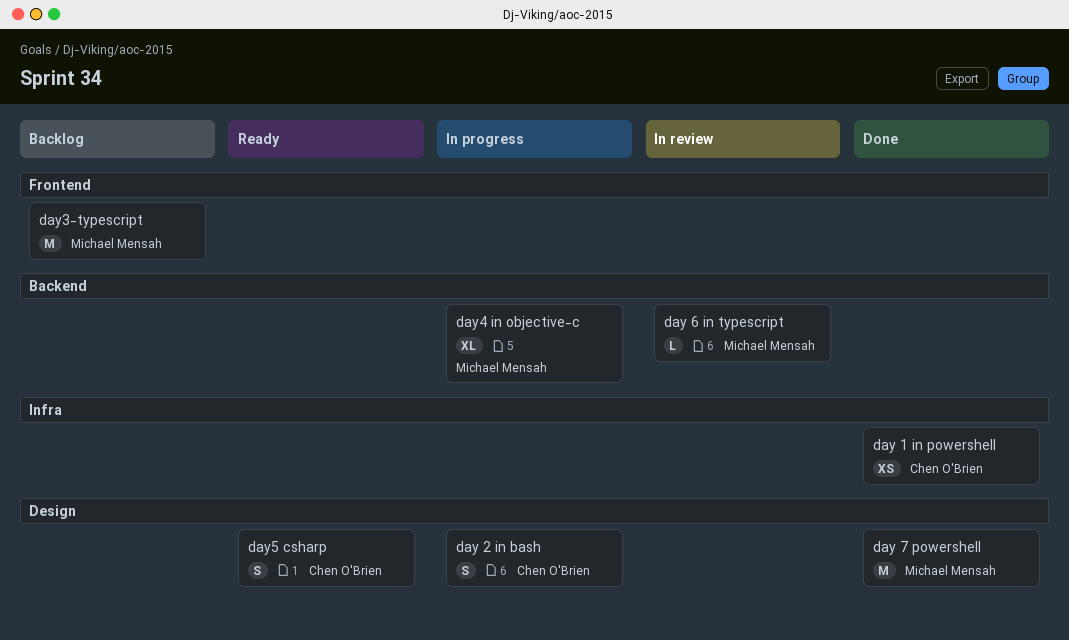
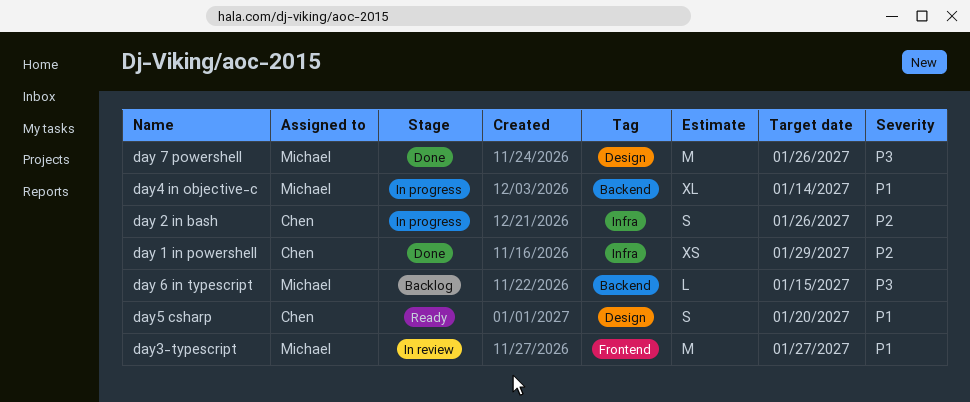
day 2 in bash, label: Design -> Infra
day 6 in typescript, status: In review -> Backlog
day3-typescript, status: Backlog -> In review

